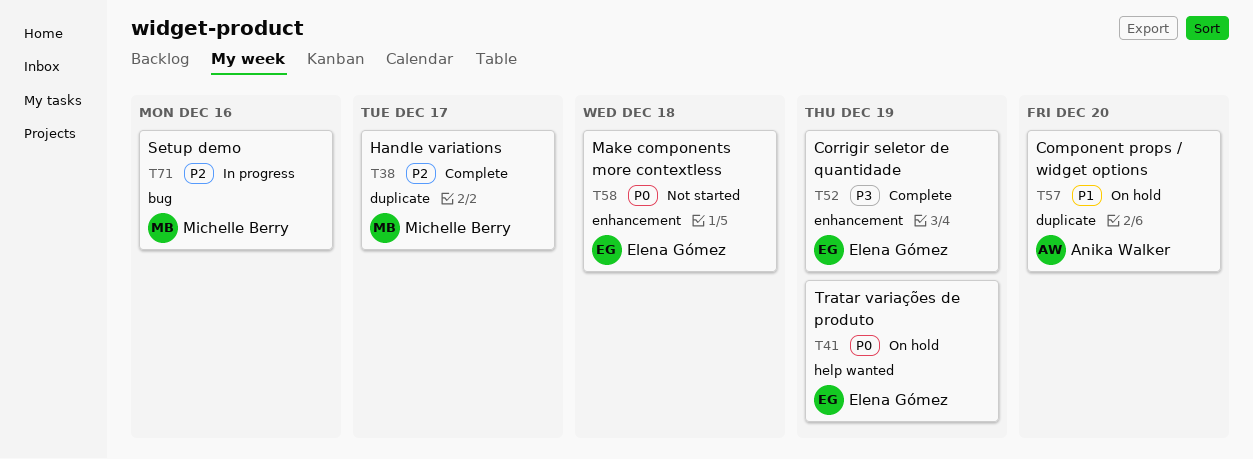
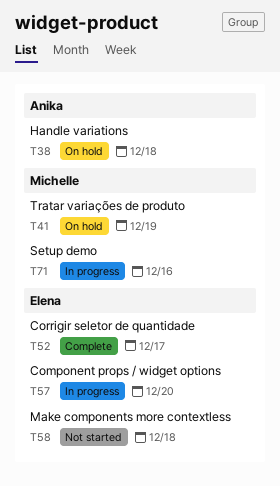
T38, status: Complete -> On hold
T38, owner: Michelle Berry -> Anika Walker
T38, due: Dec 17 -> Dec 18
T41, owner: Elena Gómez -> Michelle Berry
T52, due: Dec 19 -> Dec 17
T57, status: On hold -> In progress
T57, owner: Anika Walker -> Elena Gómez

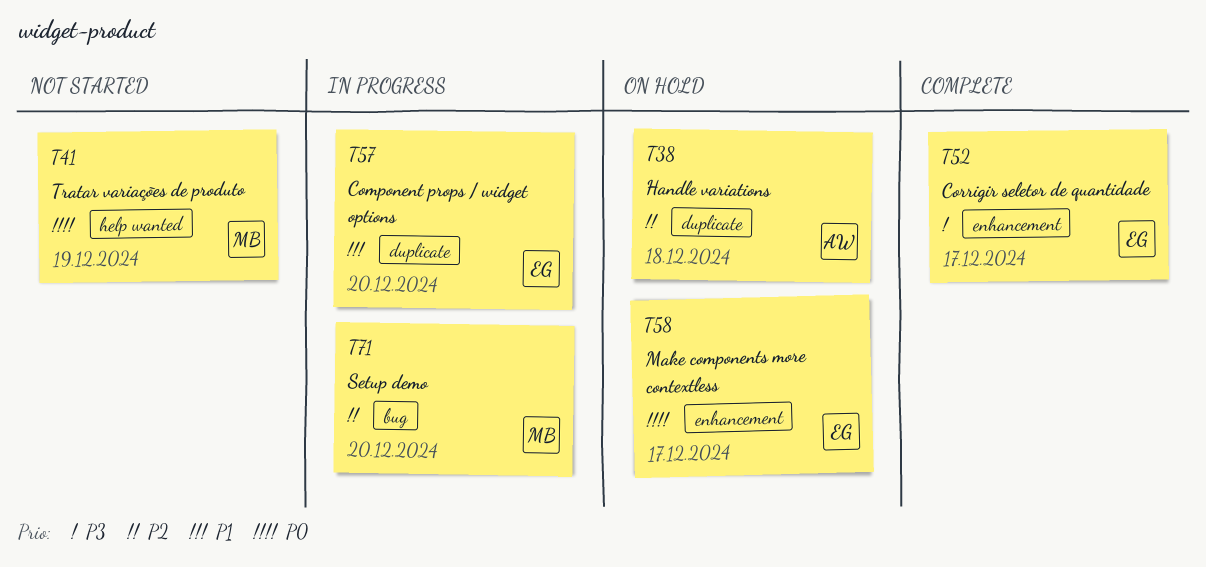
T41, status: On hold -> Not started
T58, status: Not started -> On hold
T58, due: Dec 18 -> Dec 17
T71, due: Dec 16 -> Dec 20

